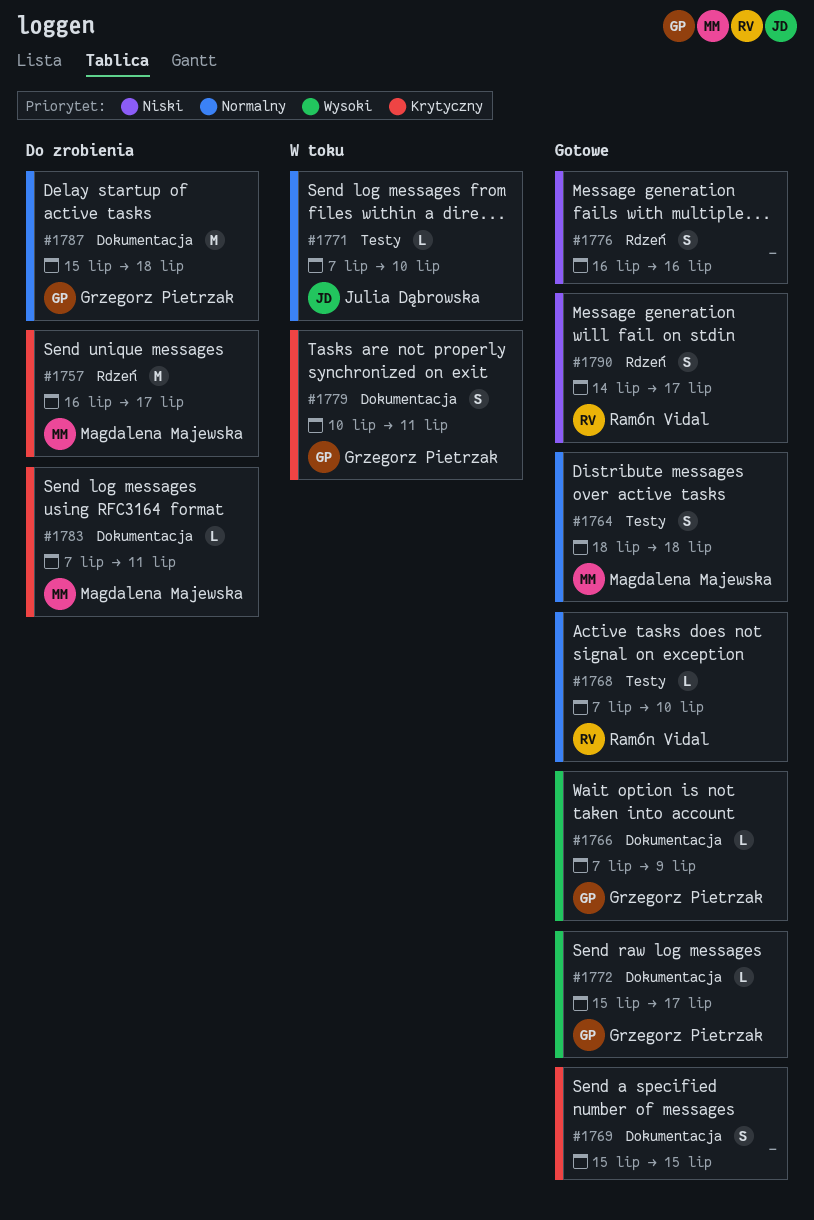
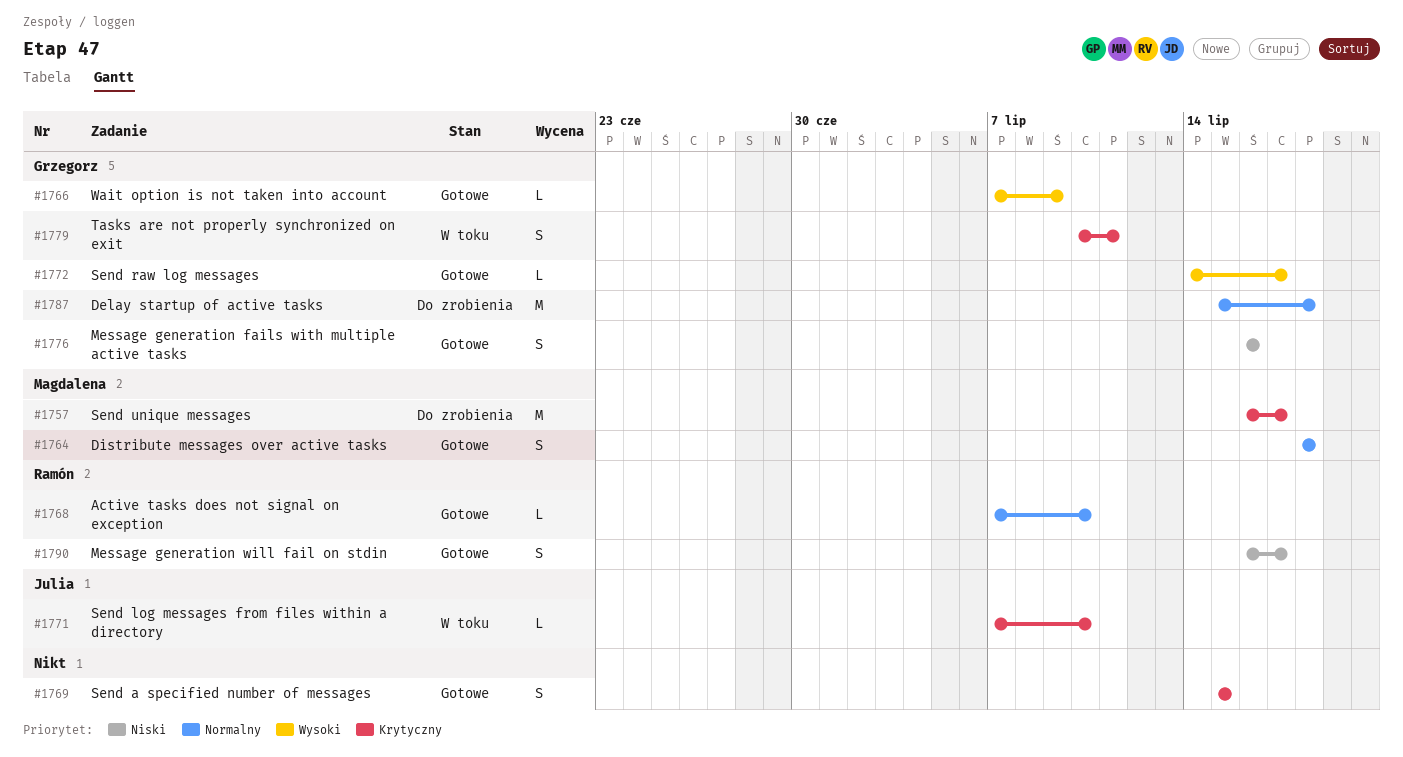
#1771, priority: Normalny -> Krytyczny
#1772, start: Jul 15 -> Jul 14
#1776, owner: none -> Grzegorz Pietrzak
#1783: present -> none
#1790, start: Jul 14 -> Jul 16

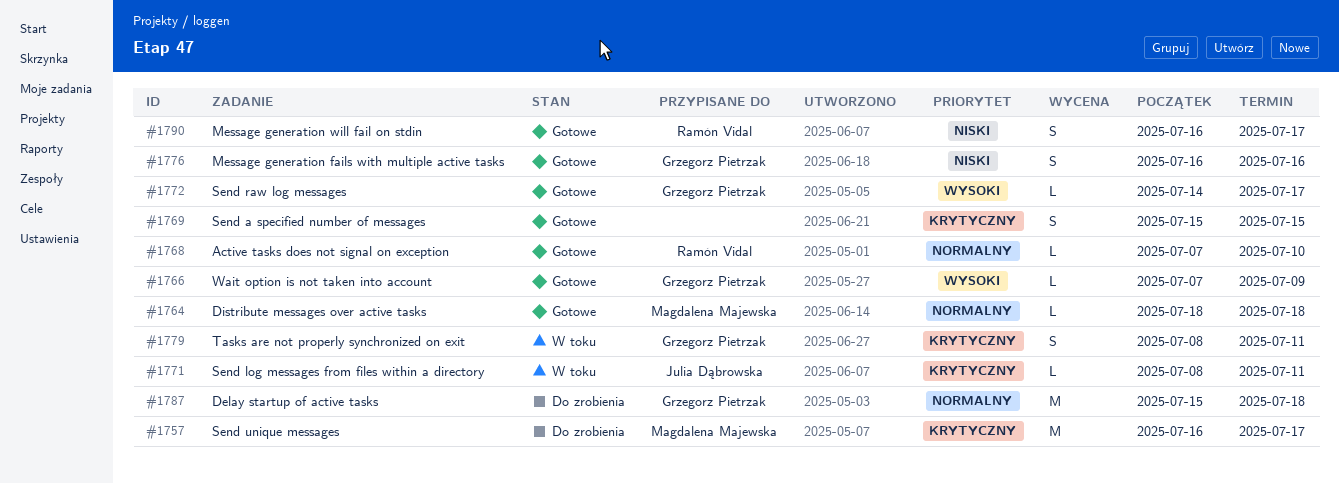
#1764, estimate: S -> L
#1771, start: Jul 7 -> Jul 8
#1771, due: Jul 10 -> Jul 11
#1779, start: Jul 10 -> Jul 8

